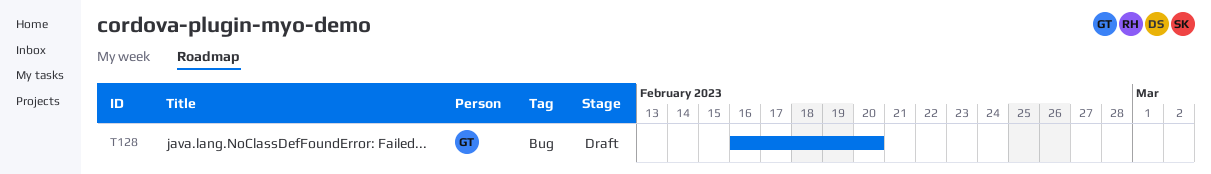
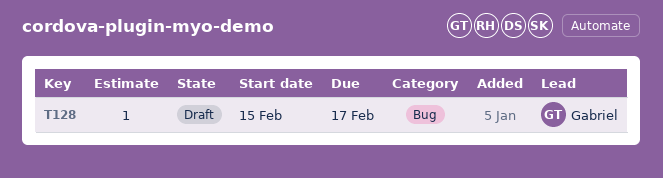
T128, start: Feb 16 -> Feb 15
T128, due: Feb 20 -> Feb 17

